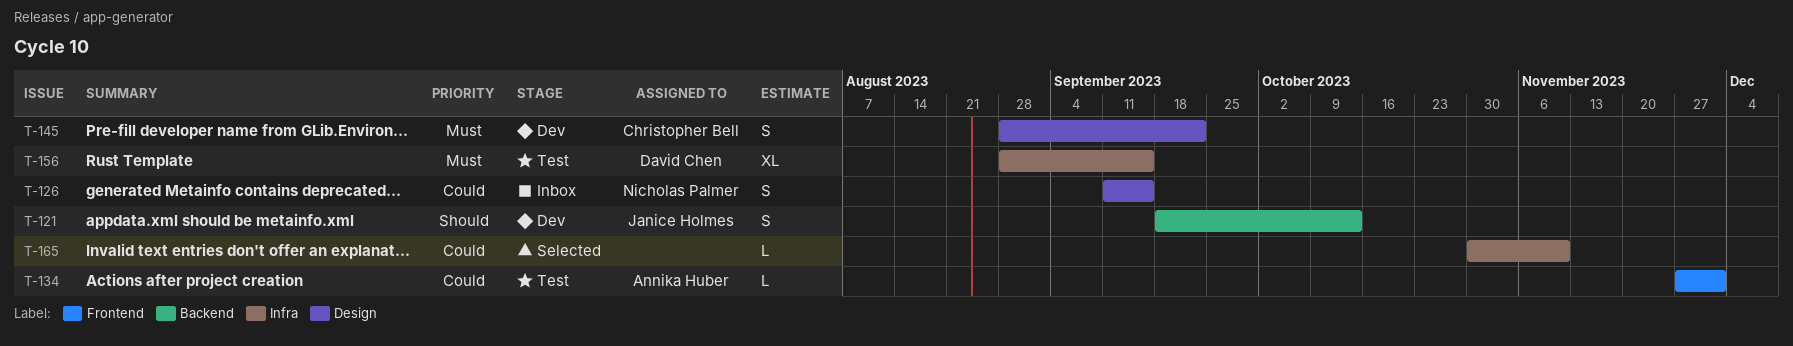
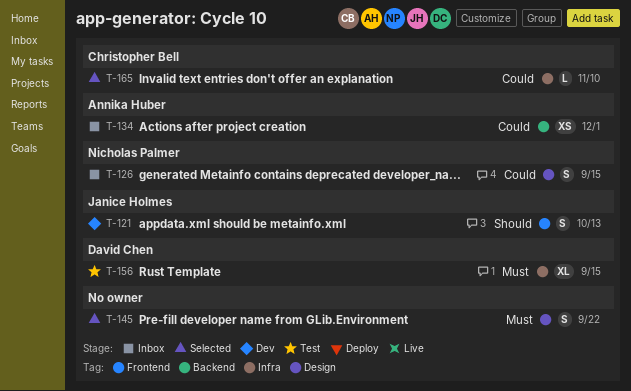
T-121, label: Backend -> Frontend
T-134, status: Test -> Inbox
T-134, label: Frontend -> Backend
T-134, estimate: L -> XS
T-145, status: Dev -> Selected
T-145, owner: Christopher Bell -> none
T-165, owner: none -> Christopher Bell

